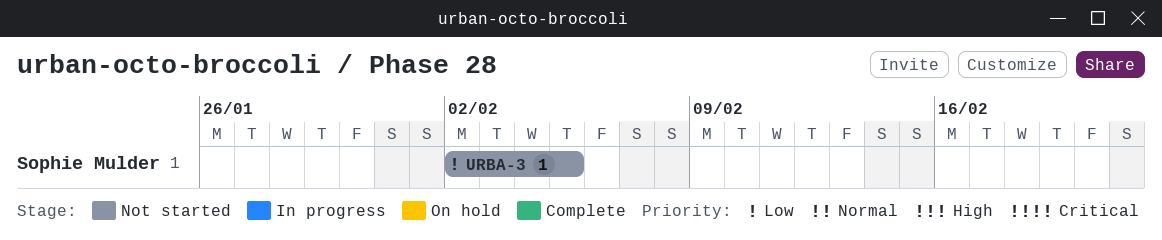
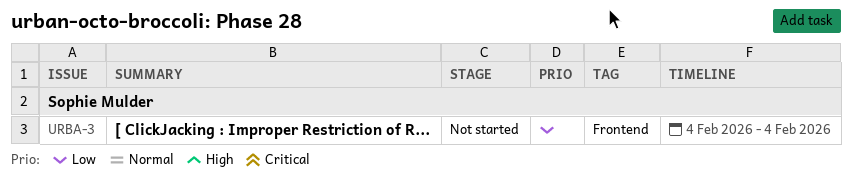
URBA-3, start: Feb 2 -> Feb 4
URBA-3, due: Feb 5 -> Feb 4

